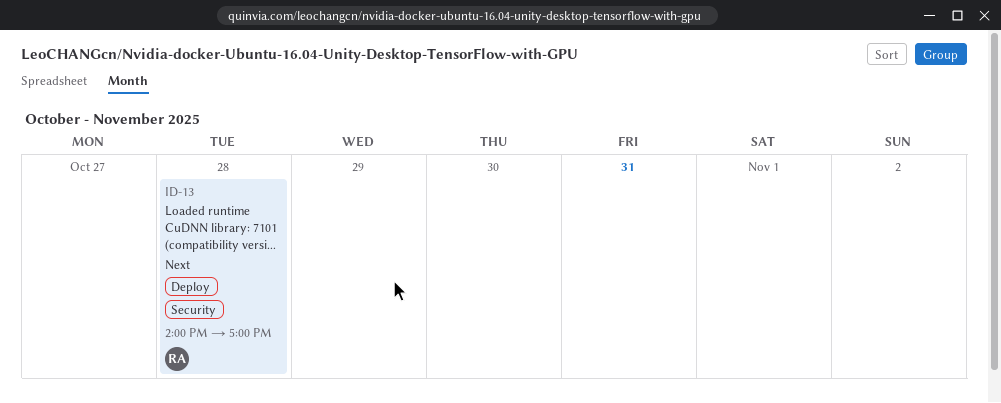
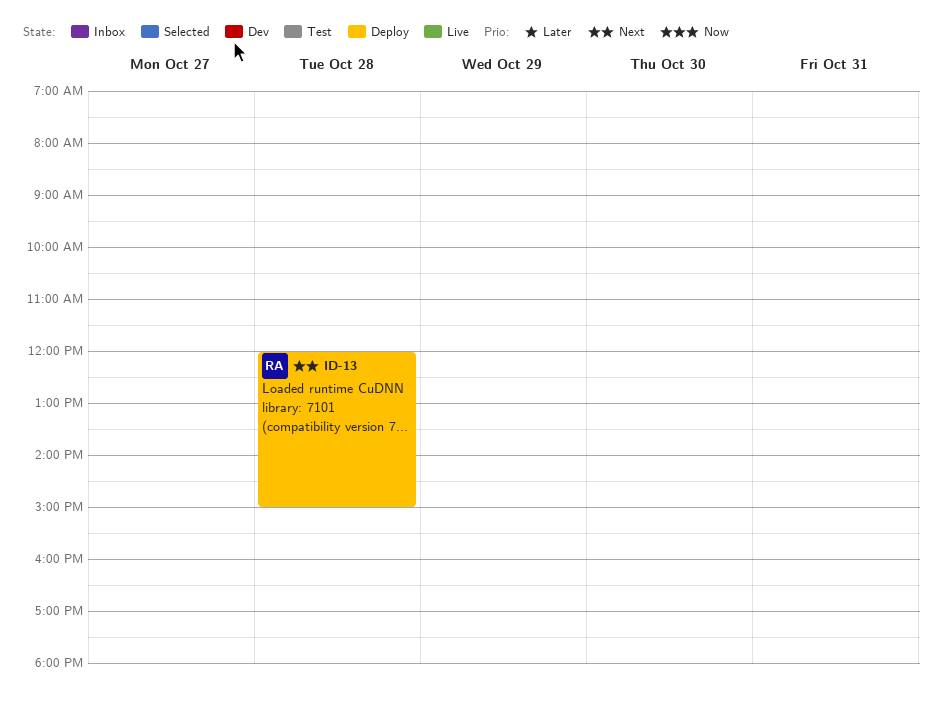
ID-13, begins: 14:00 -> 12:00
ID-13, ends: 17:00 -> 15:00

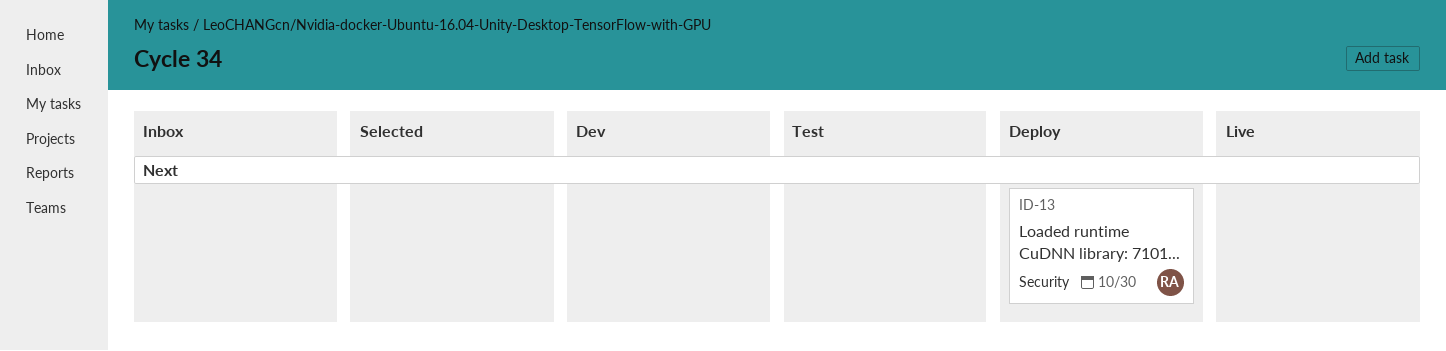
ID-13, day: Oct 28 -> Oct 30

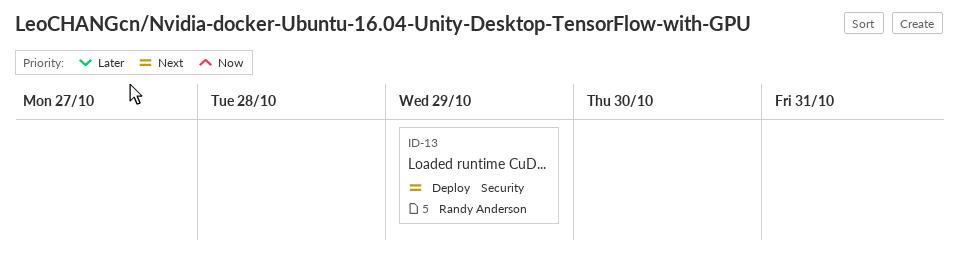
ID-13, day: Oct 30 -> Oct 29

